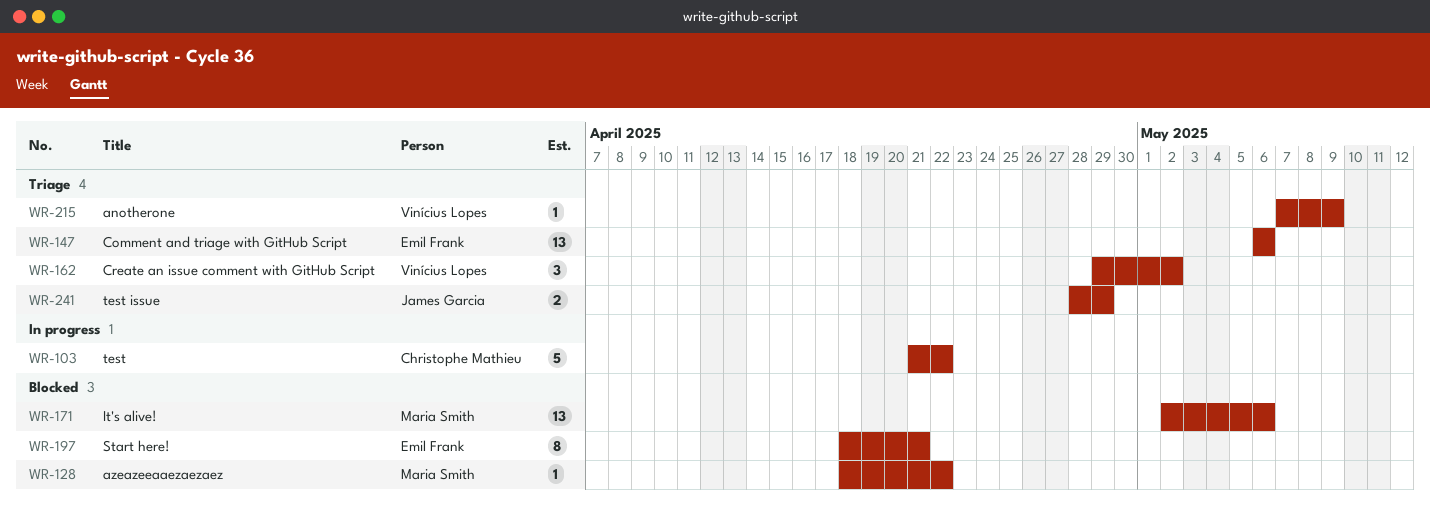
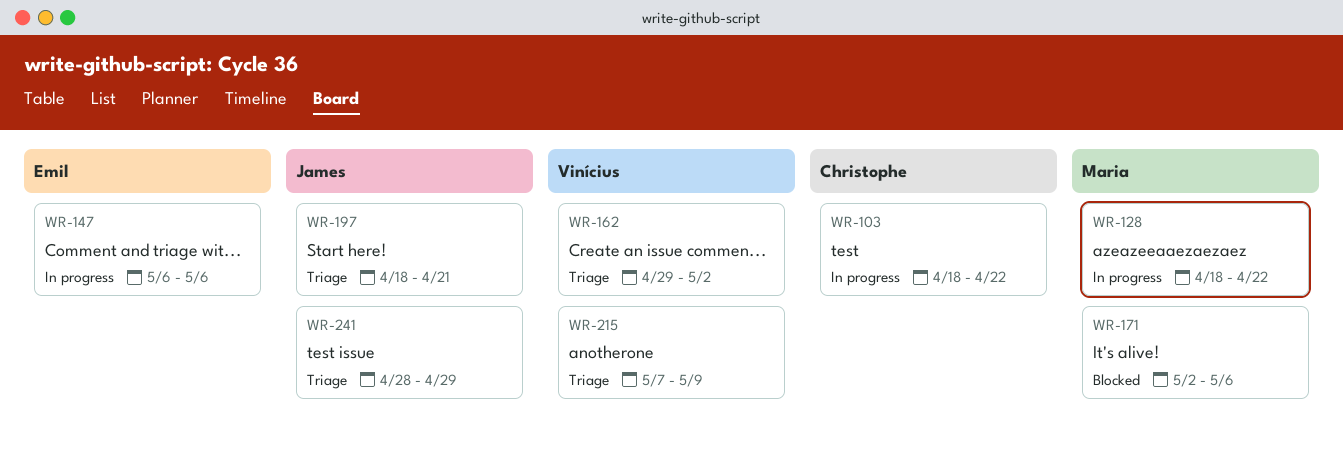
WR-103, start: Apr 21 -> Apr 18
WR-128, status: Blocked -> In progress
WR-147, status: Triage -> In progress
WR-197, status: Blocked -> Triage
WR-197, owner: Emil Frank -> James Garcia

